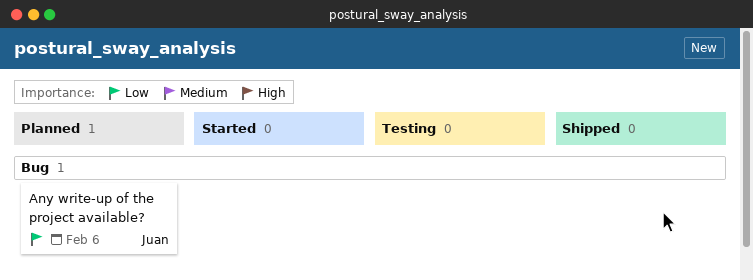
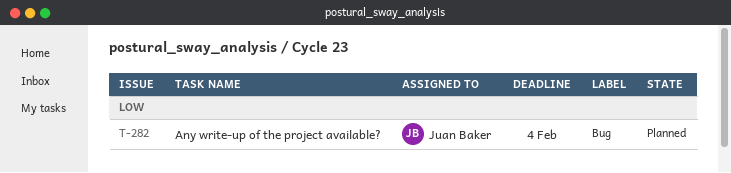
Any write-up of the project available?, due: Feb 6 -> Feb 4

